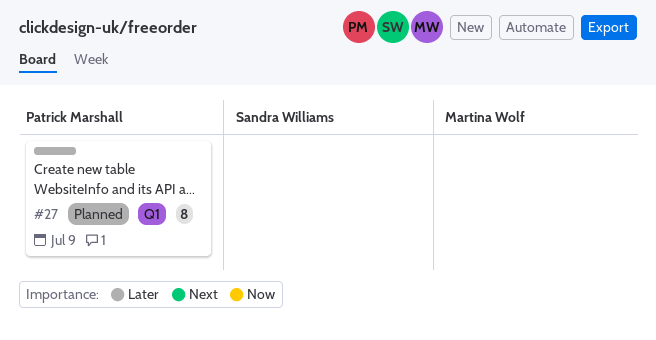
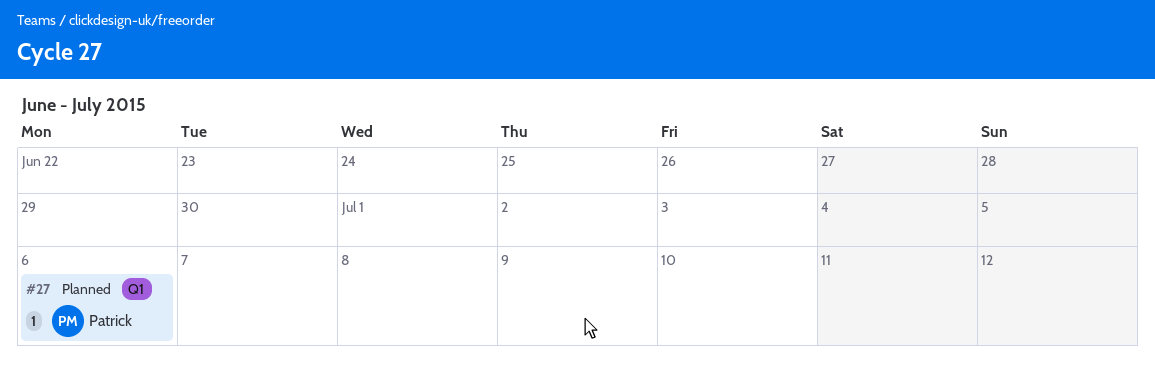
#27, estimate: 8 -> 1
#27, due: Jul 9 -> Jul 6

